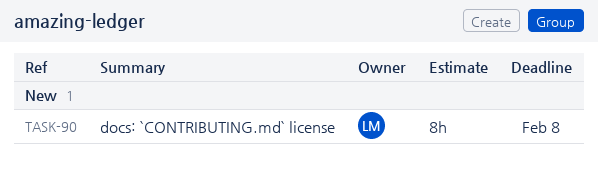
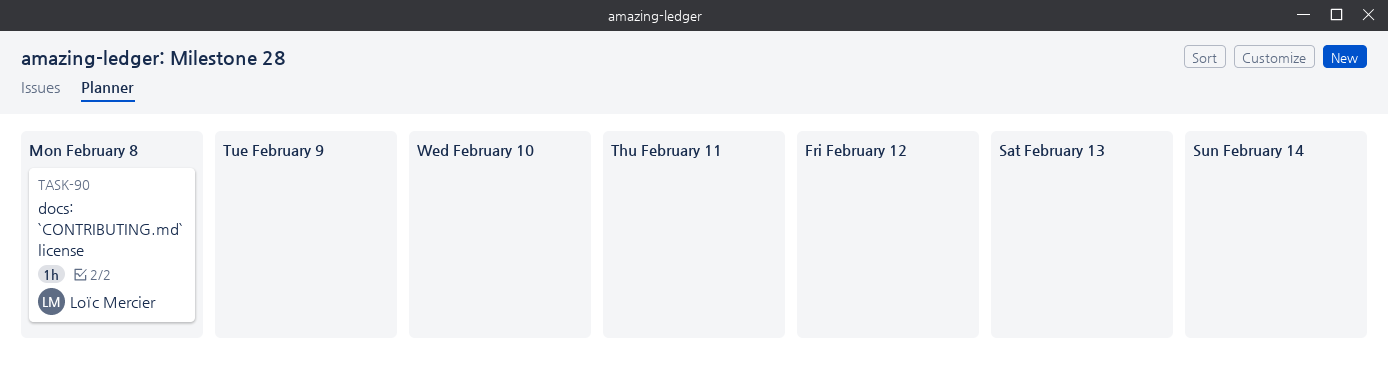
TASK-90, estimate: 8h -> 1h

